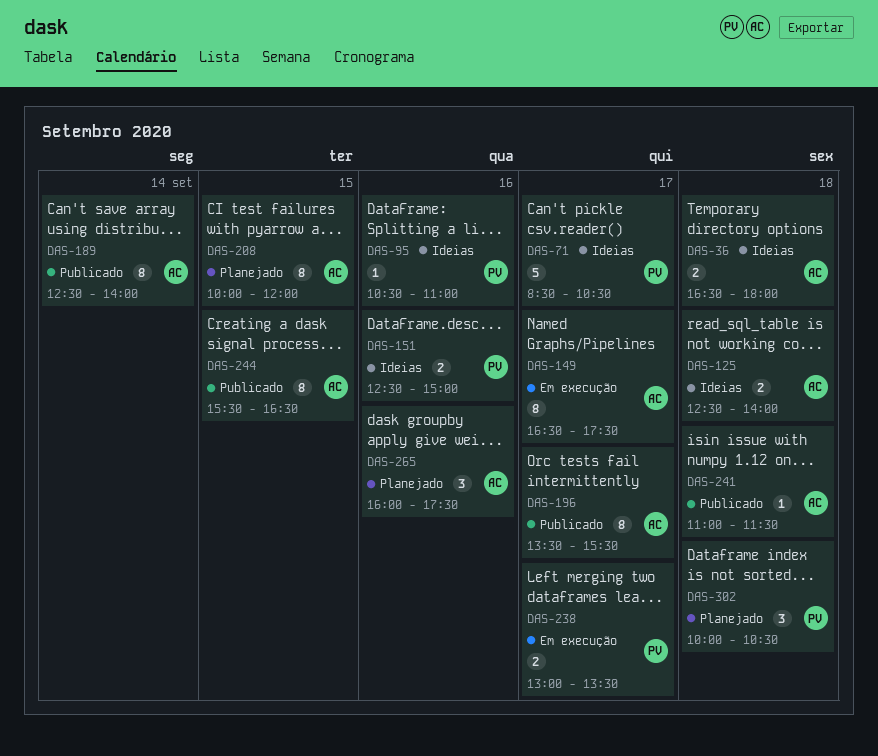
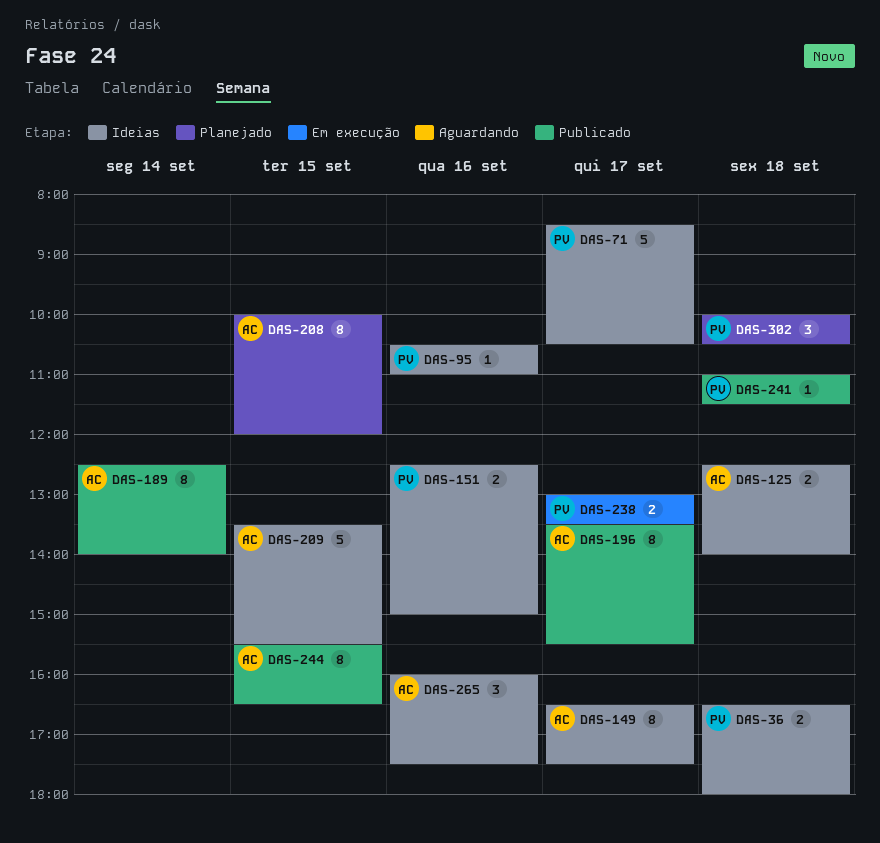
DAS-36, owner: AC -> PV
DAS-149, status: Em execução -> Ideias
DAS-209: none -> present
DAS-241, owner: AC -> PV
DAS-265, status: Planejado -> Ideias

